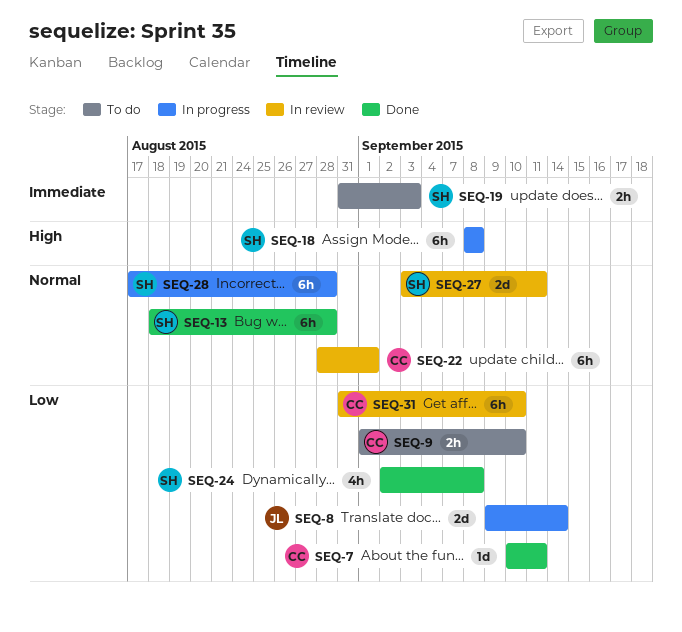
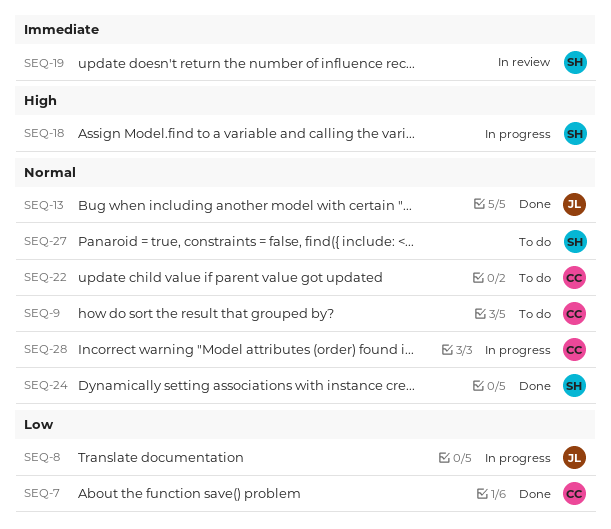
SEQ-9, priority: Low -> Normal
SEQ-13, owner: SH -> JL
SEQ-19, status: To do -> In review
SEQ-22, status: In review -> To do
SEQ-24, priority: Low -> Normal
SEQ-27, status: In review -> To do
SEQ-28, owner: SH -> CC
SEQ-31: present -> none

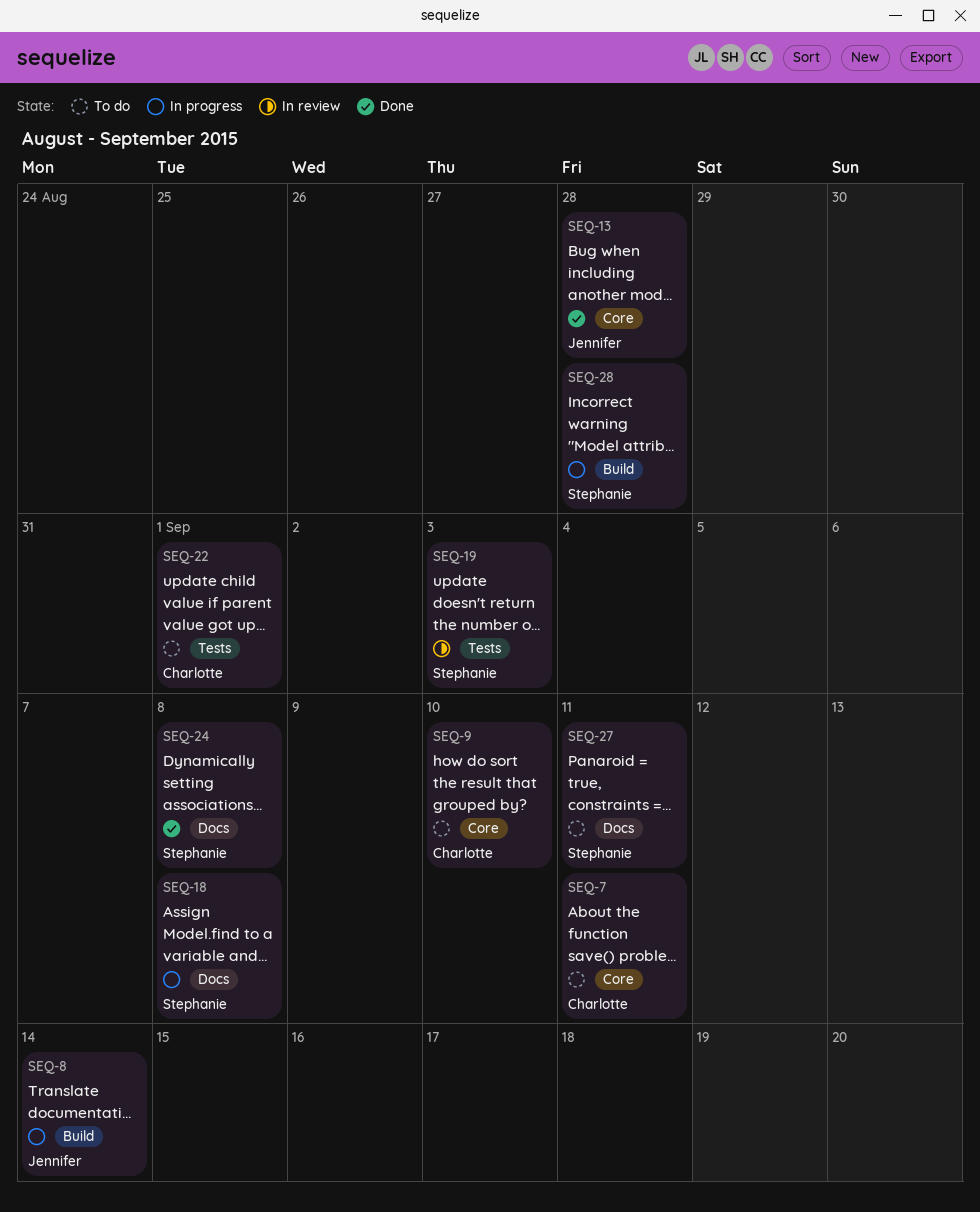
SEQ-7, status: Done -> To do
SEQ-28, owner: Charlotte -> Stephanie

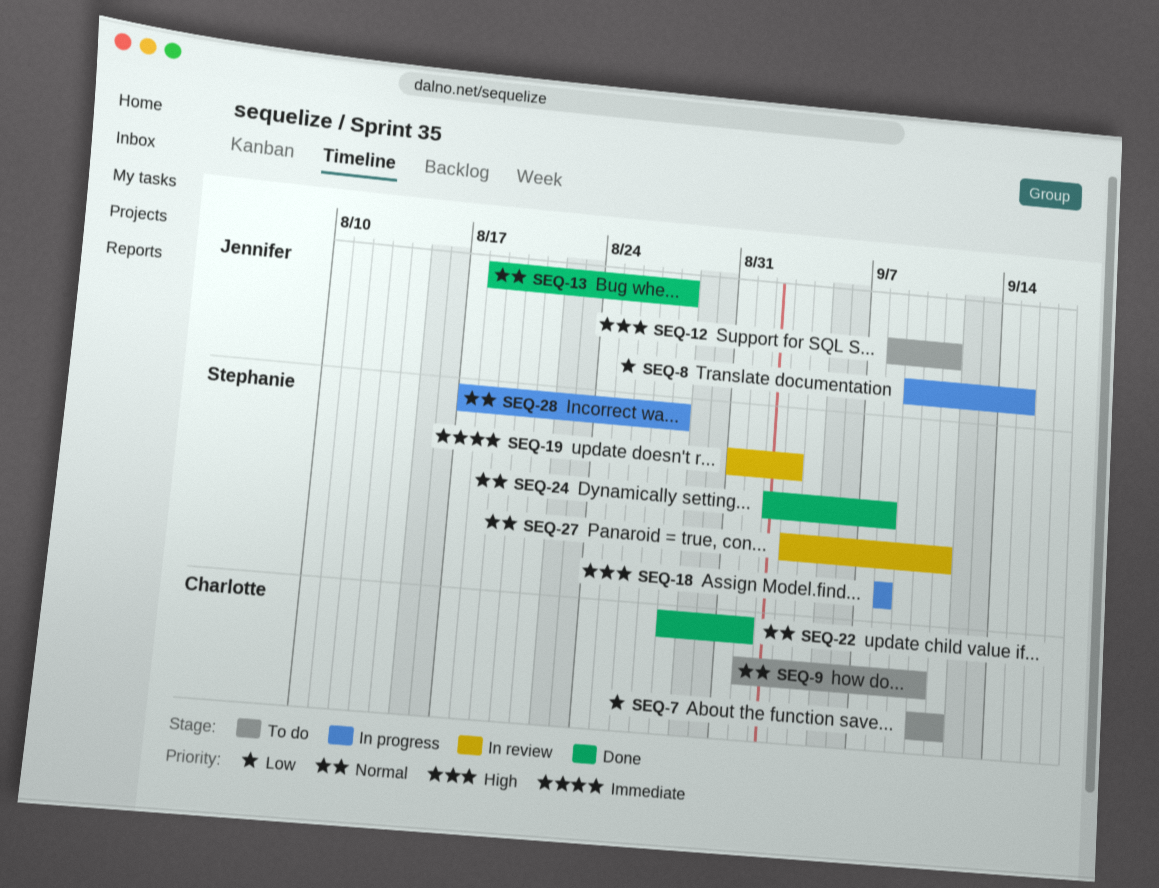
SEQ-8, due: Sep 14 -> Sep 15
SEQ-12: none -> present
SEQ-22, status: To do -> Done
SEQ-27, status: To do -> In review

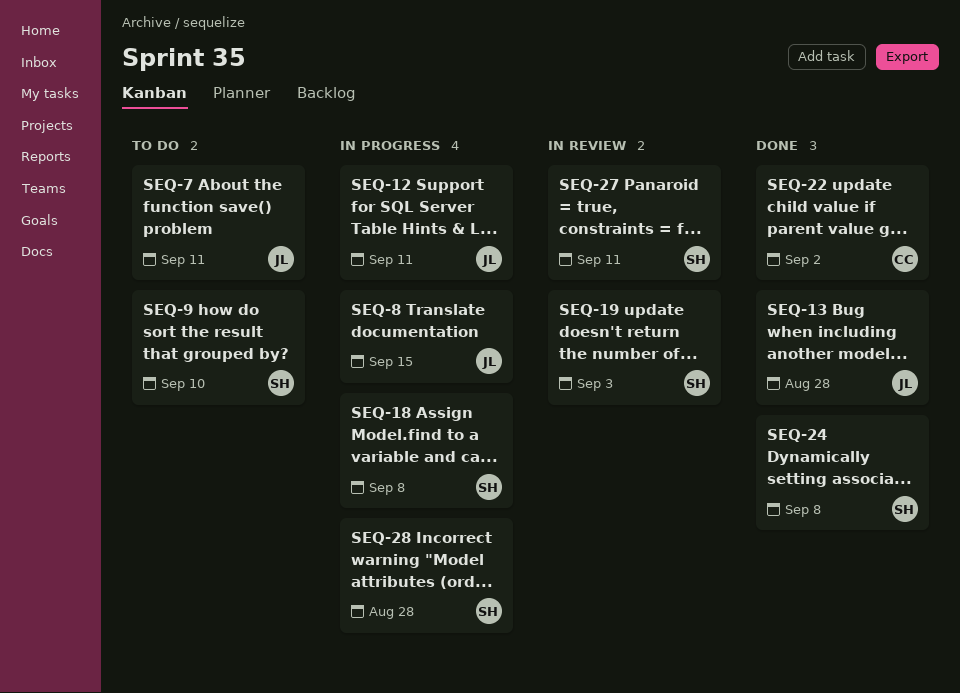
SEQ-7, owner: Charlotte -> Jennifer
SEQ-9, owner: Charlotte -> Stephanie
SEQ-12, status: To do -> In progress
SEQ-22, due: Sep 1 -> Sep 2

